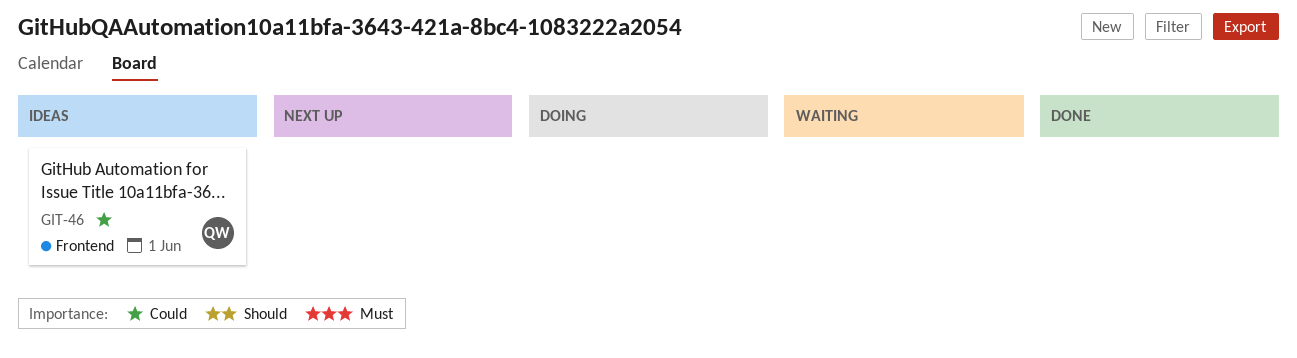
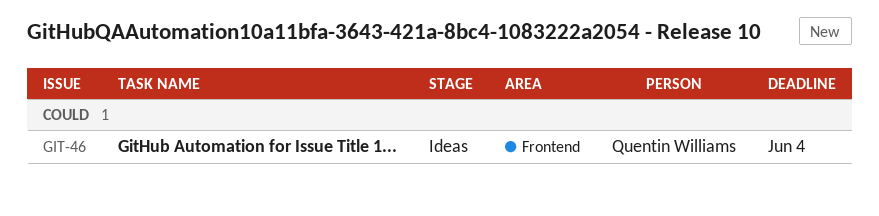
GIT-46, due: Jun 1 -> Jun 4

